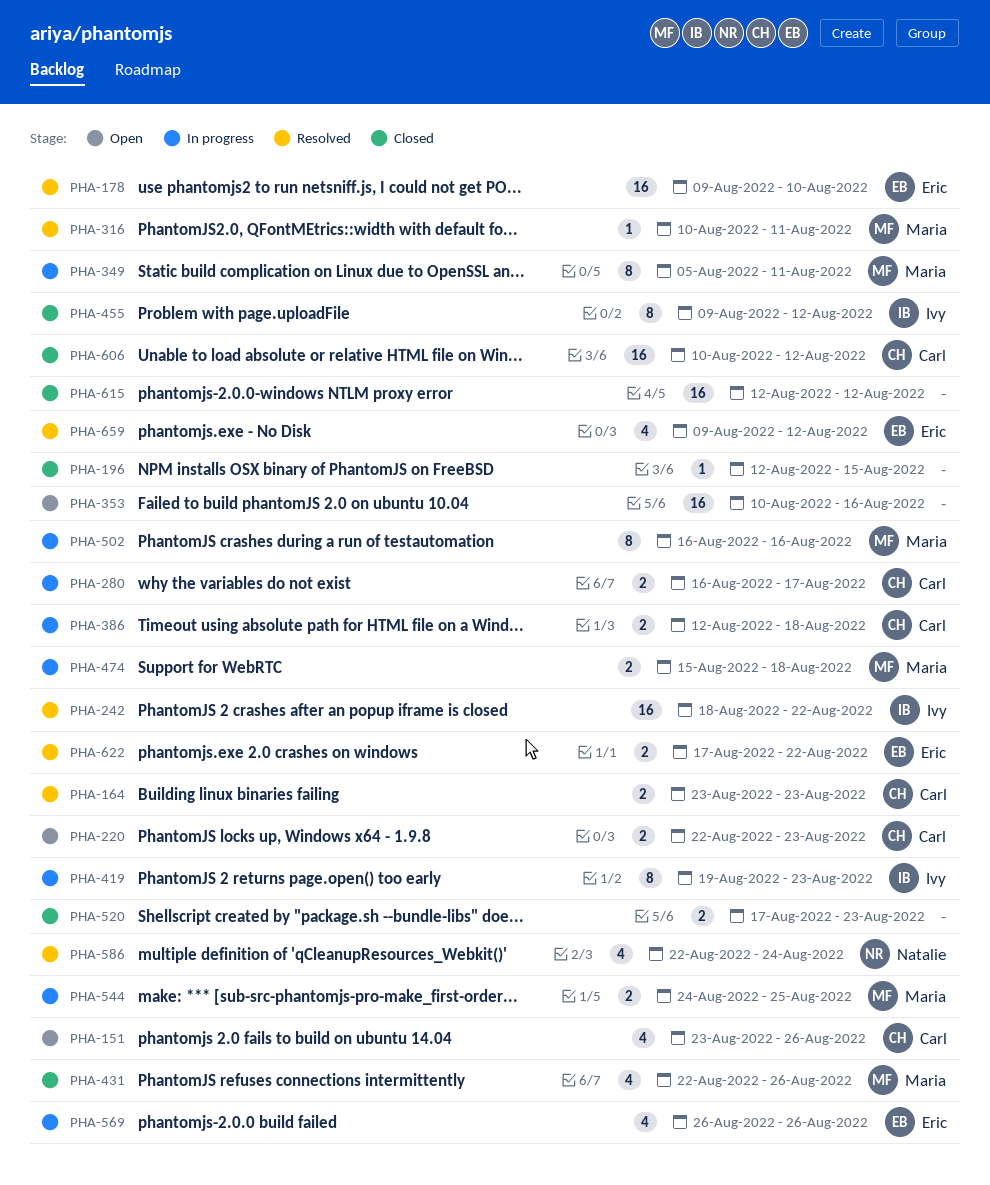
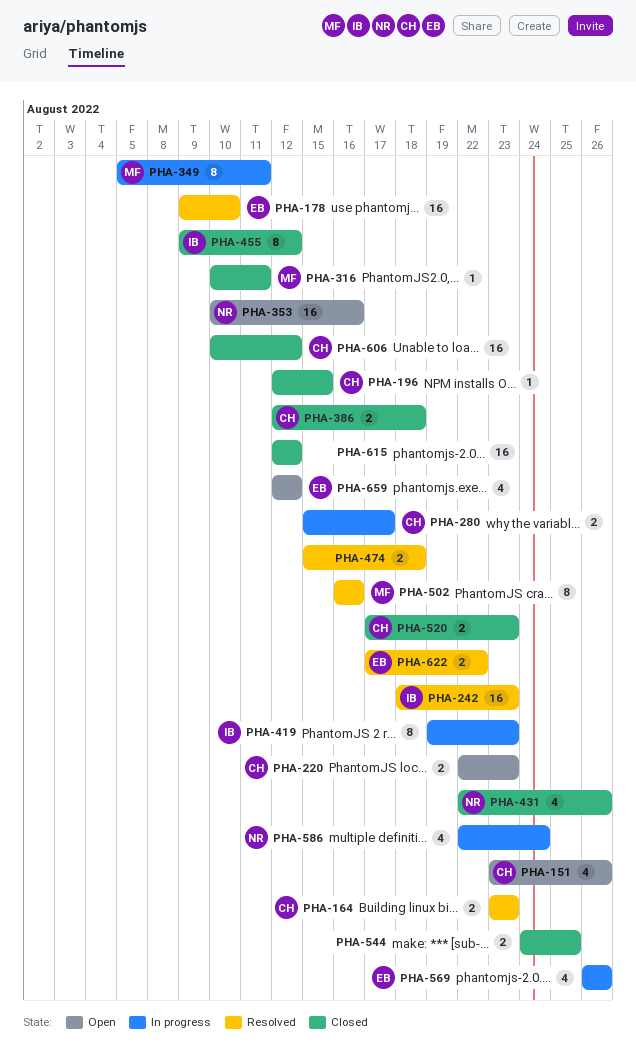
PHA-196, owner: none -> Carl
PHA-242, due: Aug 22 -> Aug 23
PHA-280, start: Aug 16 -> Aug 15
PHA-316, status: Resolved -> Closed
PHA-353, owner: none -> Natalie
PHA-386, status: In progress -> Closed
PHA-431, owner: Maria -> Natalie
PHA-474, status: In progress -> Resolved
PHA-474, owner: Maria -> none
PHA-502, status: In progress -> Resolved
PHA-520, owner: none -> Carl
PHA-544, status: In progress -> Closed
PHA-544, owner: Maria -> none
PHA-586, status: Resolved -> In progress
PHA-659, status: Resolved -> Open
PHA-659, start: Aug 9 -> Aug 12

